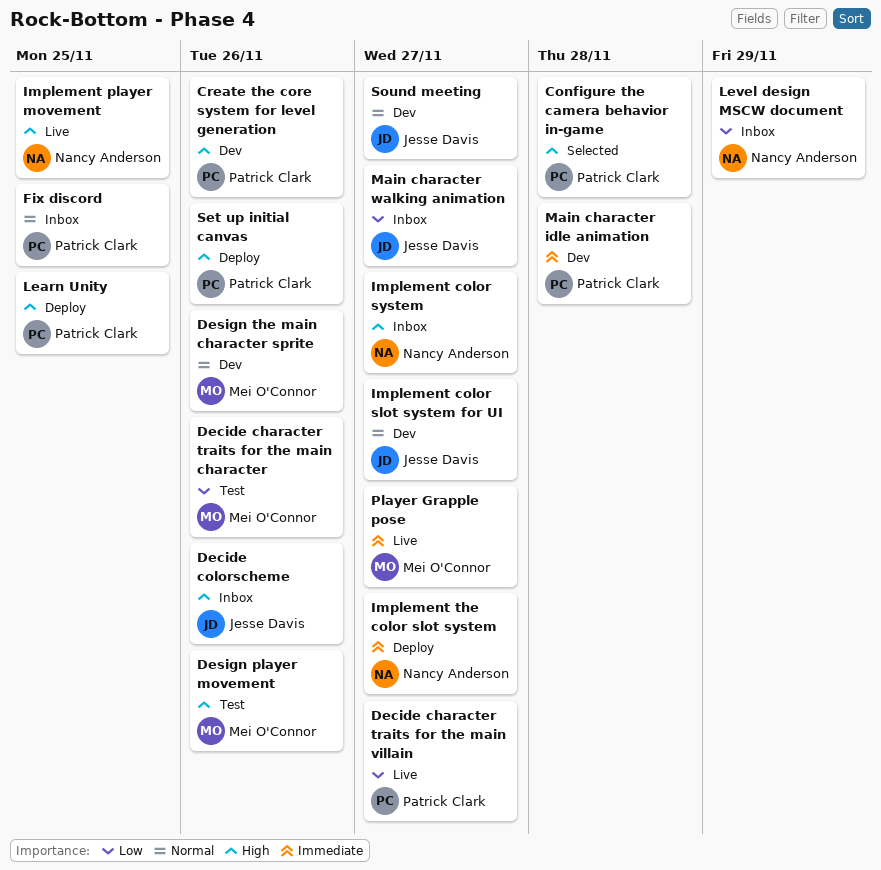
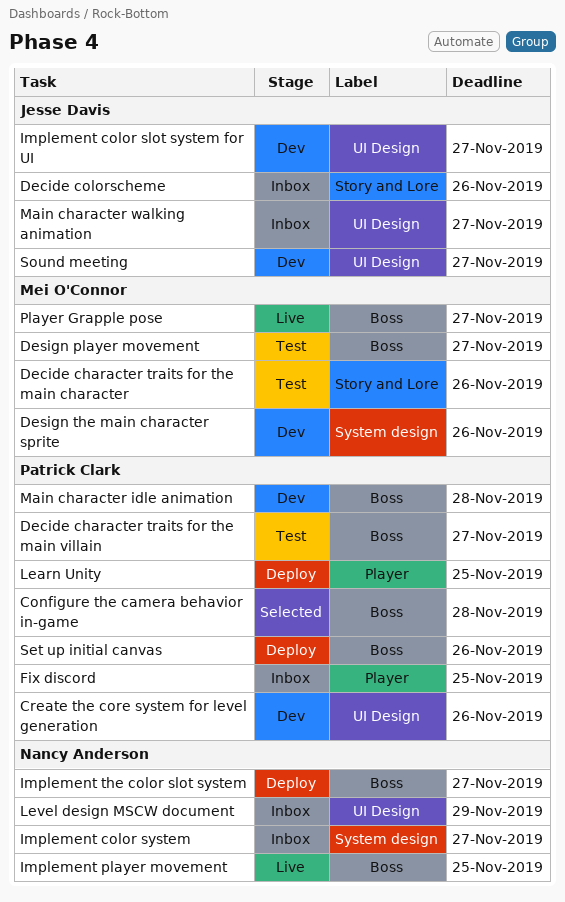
Decide character traits for the main villain, status: Live -> Test
Design player movement, due: Nov 26 -> Nov 27

